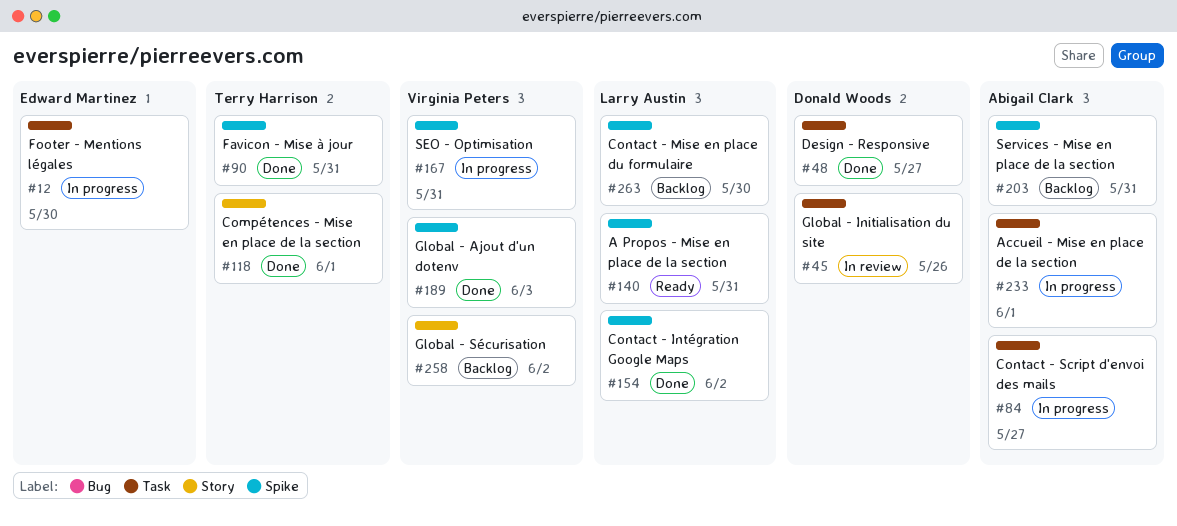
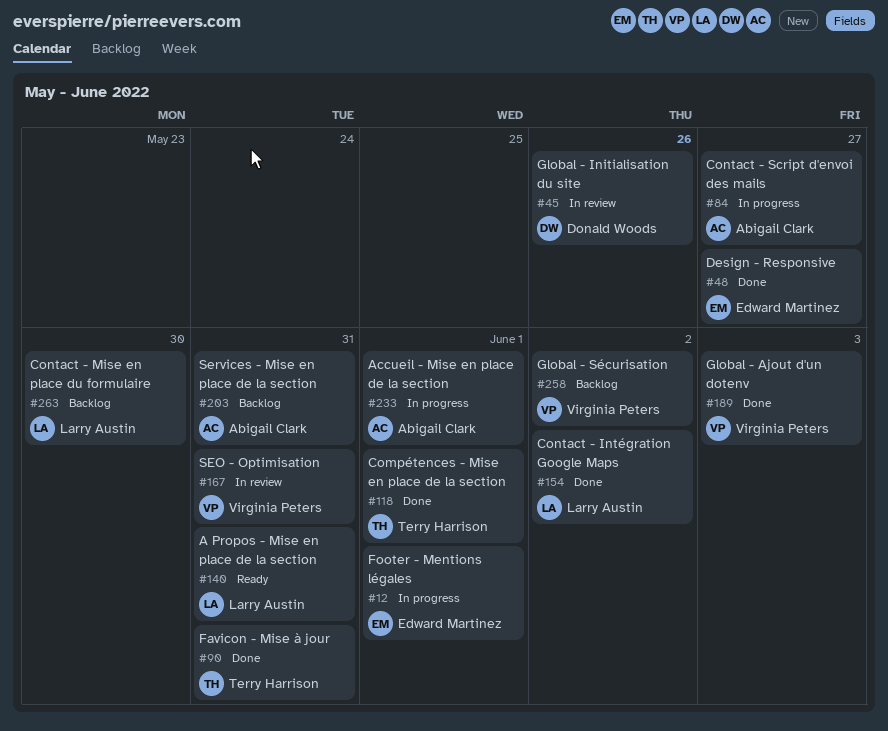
#12, due: May 30 -> Jun 1
#48, owner: Donald Woods -> Edward Martinez
#167, status: In progress -> In review

